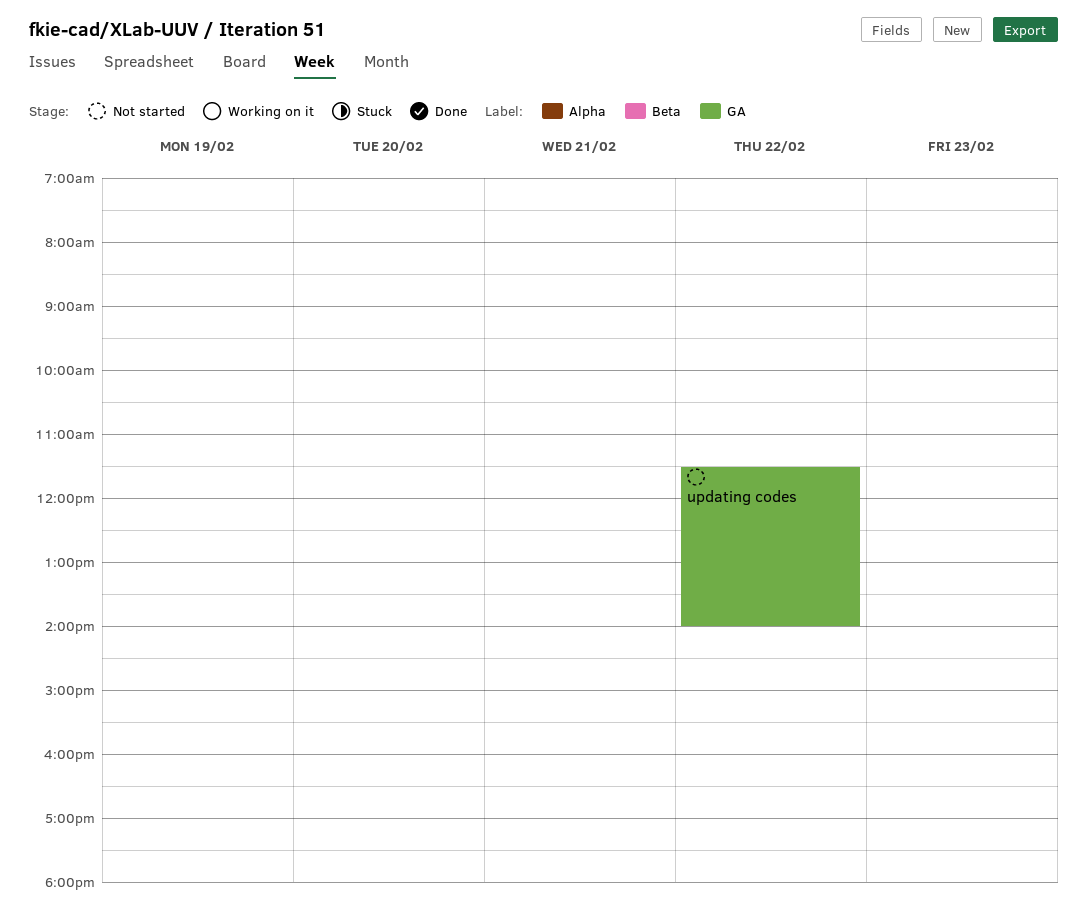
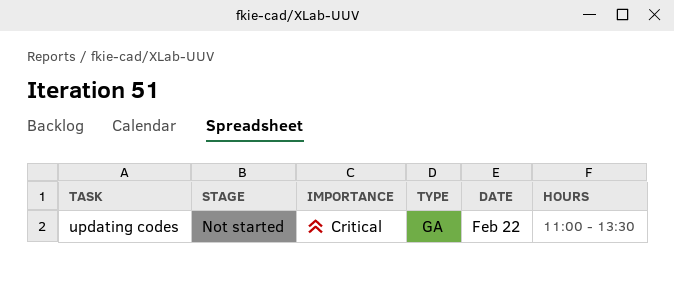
updating codes, begins: 11:30 -> 11:00
updating codes, ends: 14:00 -> 13:30

